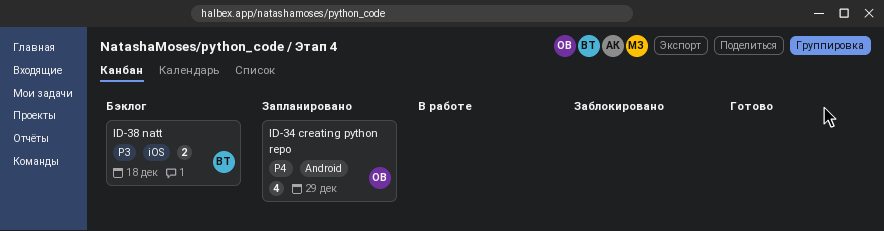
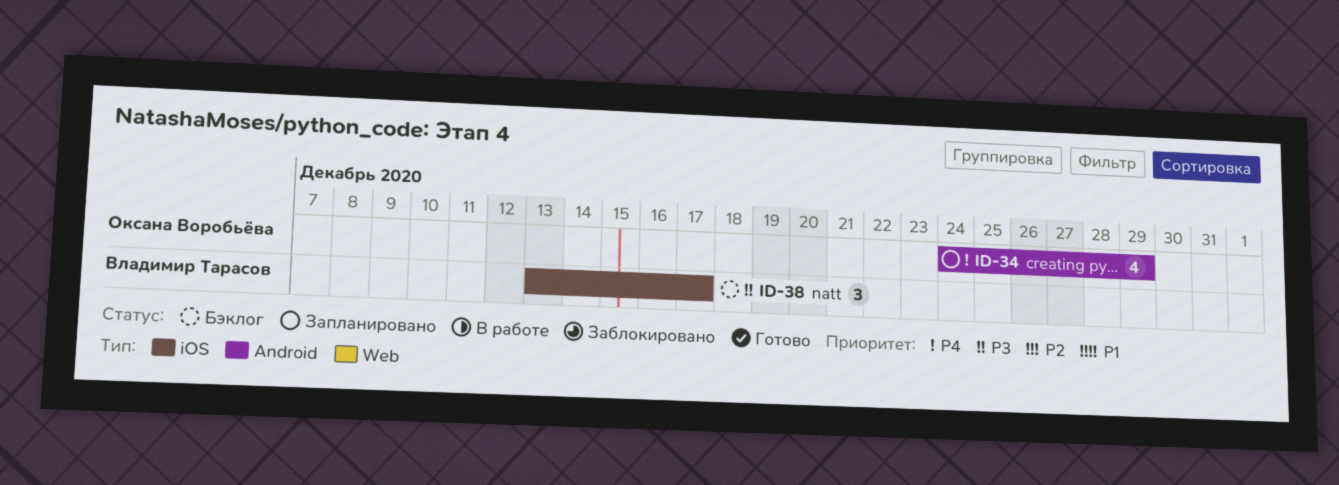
ID-38, estimate: 2 -> 3
ID-38, due: Dec 18 -> Dec 17

